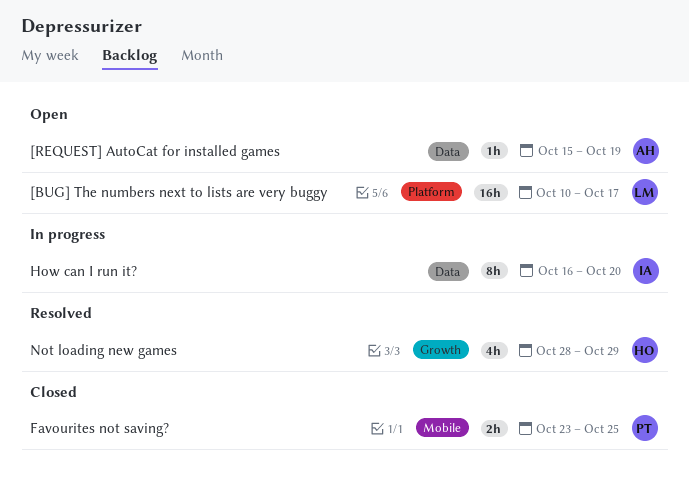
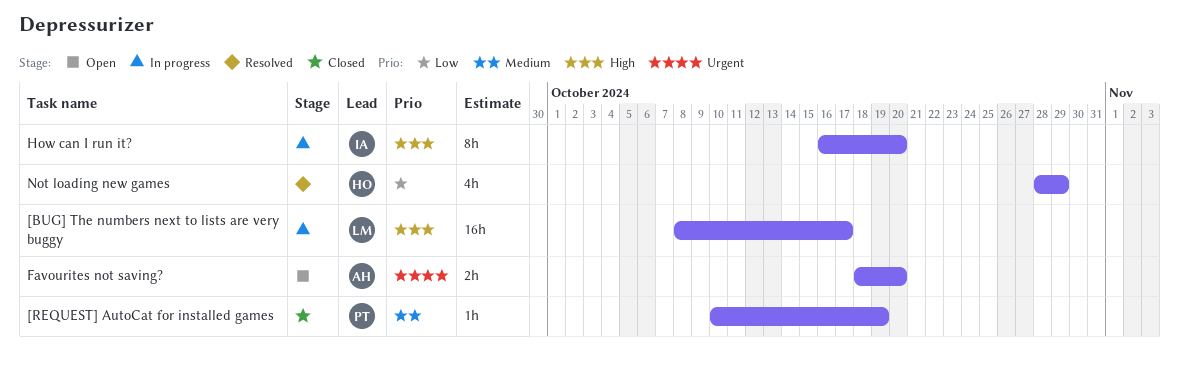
[BUG] The numbers next to lists are very buggy, status: Open -> In progress
[BUG] The numbers next to lists are very buggy, start: Oct 10 -> Oct 8
[REQUEST] AutoCat for installed games, status: Open -> Closed
[REQUEST] AutoCat for installed games, owner: AH -> PT
[REQUEST] AutoCat for installed games, start: Oct 15 -> Oct 10
Favourites not saving?, status: Closed -> Open
Favourites not saving?, owner: PT -> AH
Favourites not saving?, start: Oct 23 -> Oct 18
Favourites not saving?, due: Oct 25 -> Oct 20

